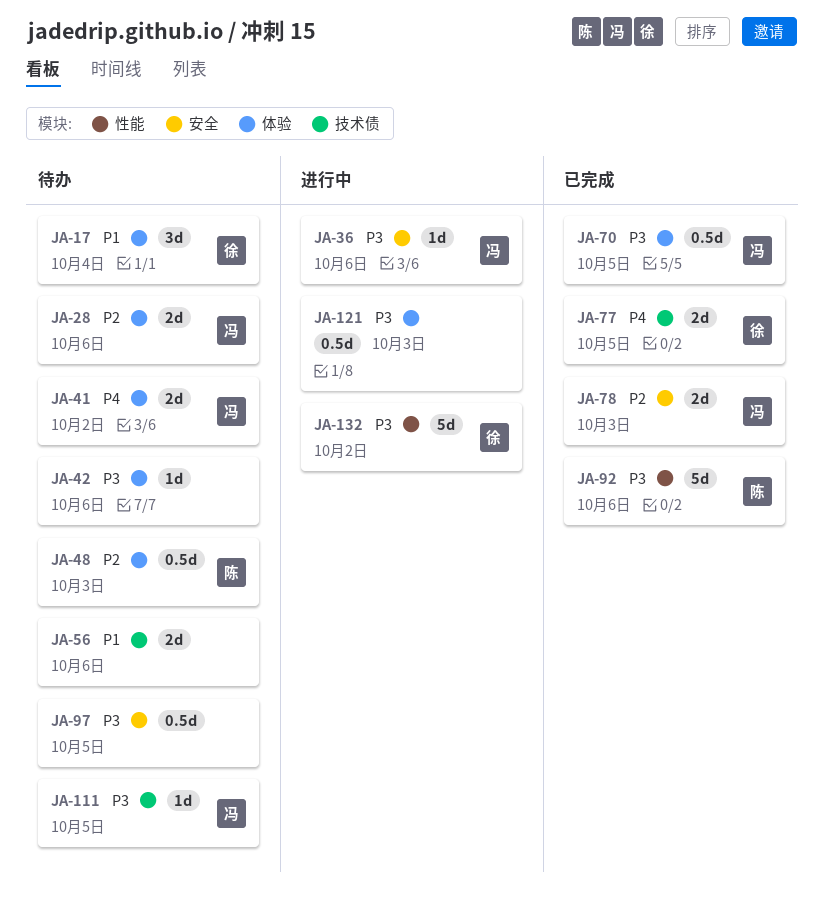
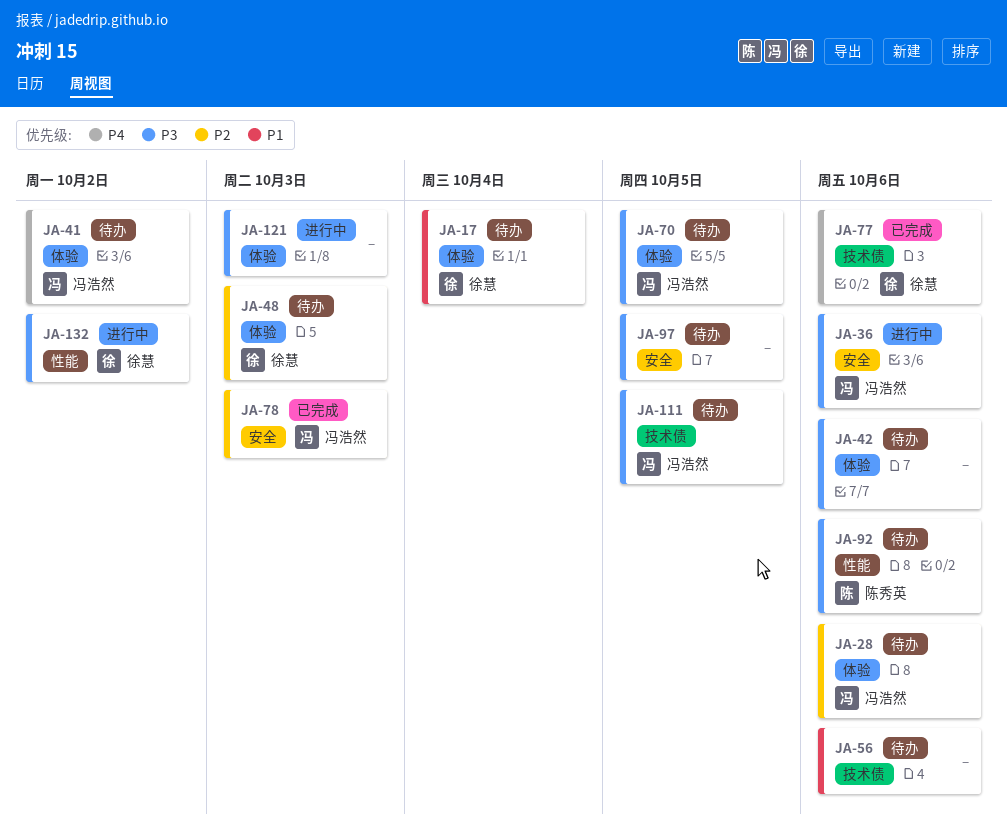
JA-48, owner: 陈秀英 -> 徐慧
JA-70, status: 已完成 -> 待办
JA-77, due: Oct 5 -> Oct 6
JA-92, status: 已完成 -> 待办

